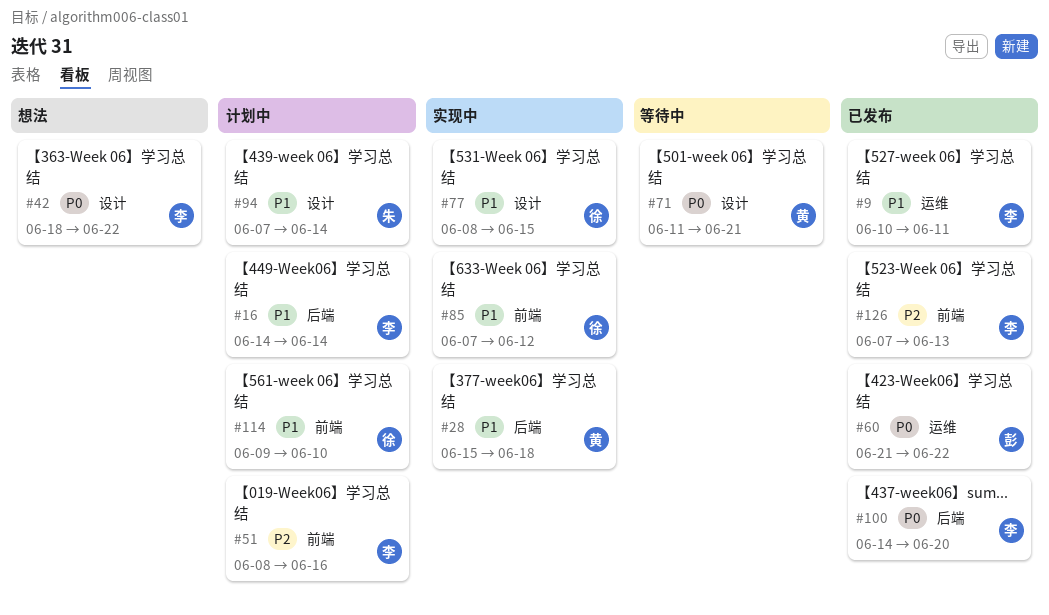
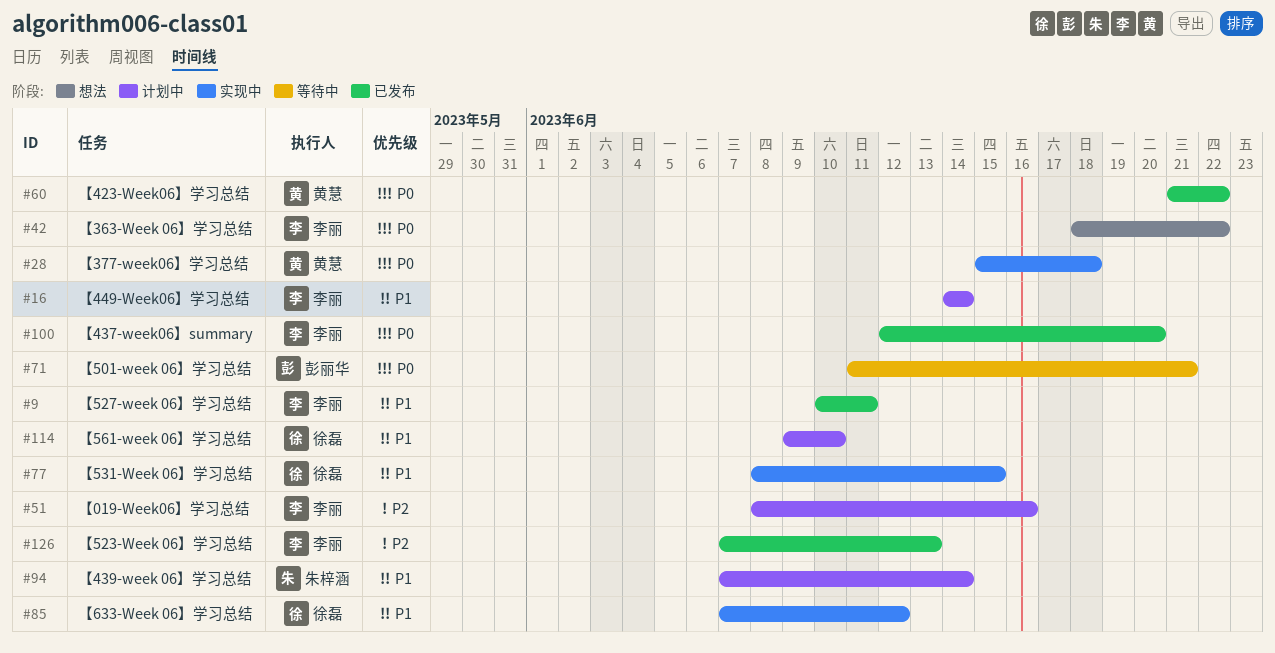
#28, priority: P1 -> P0
#60, owner: 彭丽华 -> 黄慧
#71, owner: 黄慧 -> 彭丽华
#100, start: Jun 14 -> Jun 12

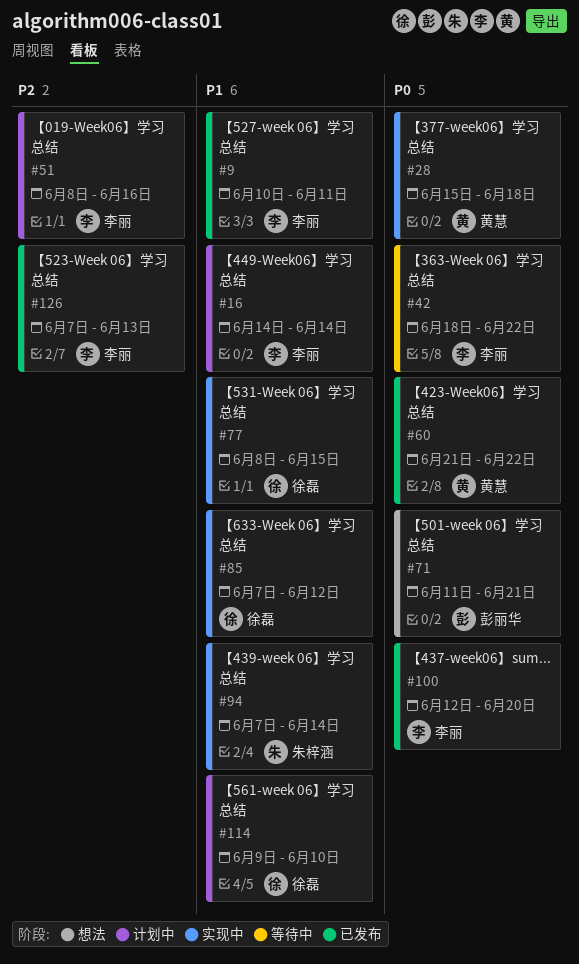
#42, status: 想法 -> 等待中
#71, status: 等待中 -> 想法
#94, status: 计划中 -> 实现中

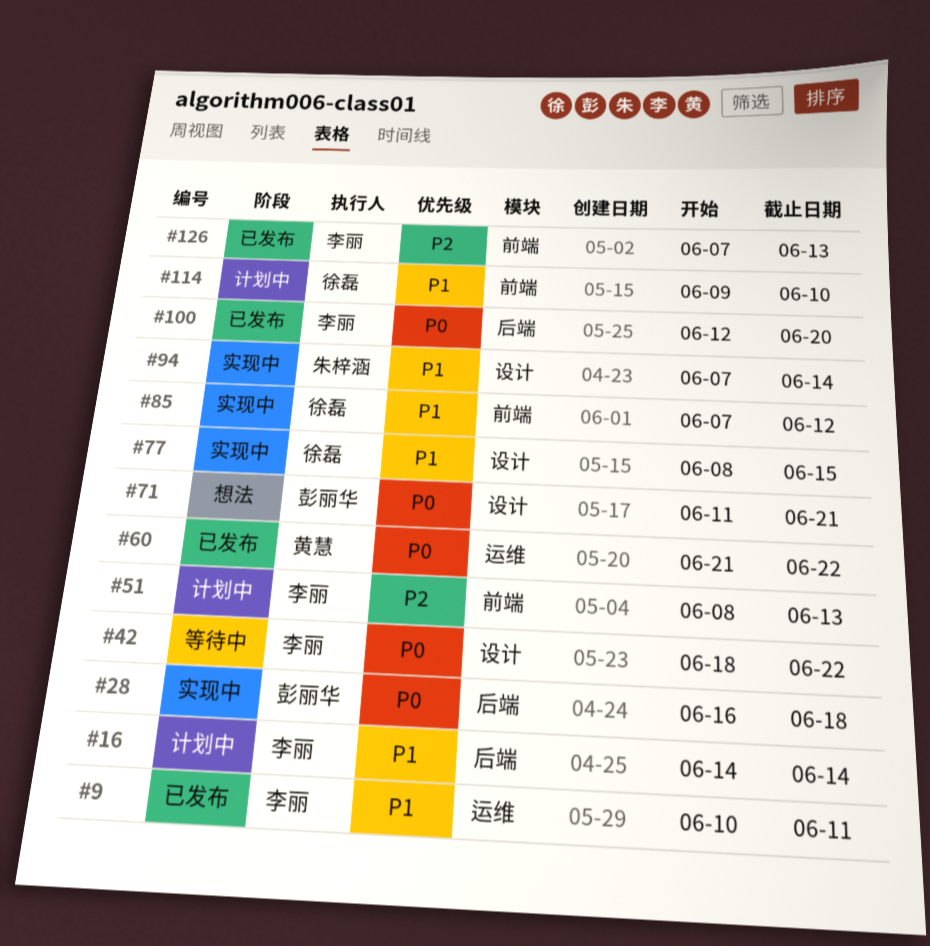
#28, owner: 黄慧 -> 彭丽华
#28, start: Jun 15 -> Jun 16
#51, due: Jun 16 -> Jun 13

